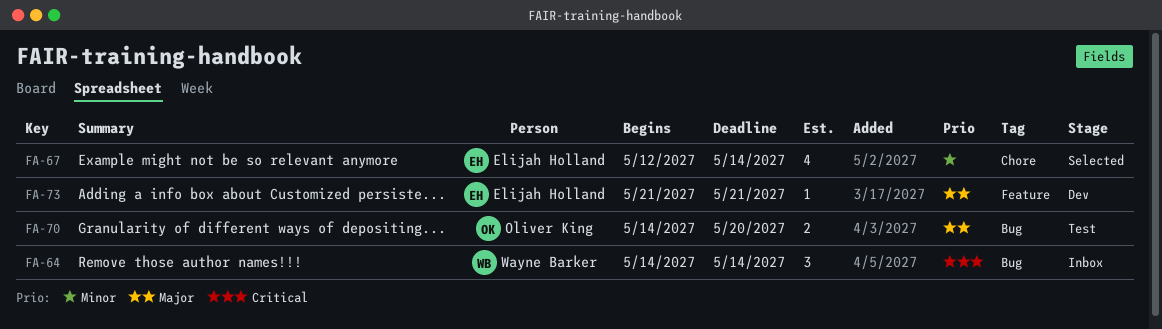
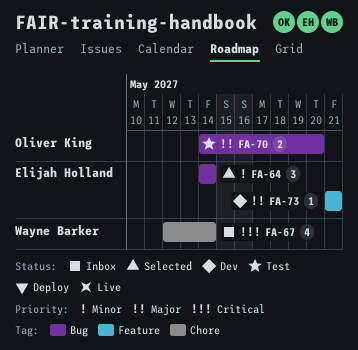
FA-64, status: Inbox -> Selected
FA-64, owner: Wayne Barker -> Elijah Holland
FA-64, priority: Critical -> Minor
FA-67, status: Selected -> Inbox
FA-67, owner: Elijah Holland -> Wayne Barker
FA-67, priority: Minor -> Critical

